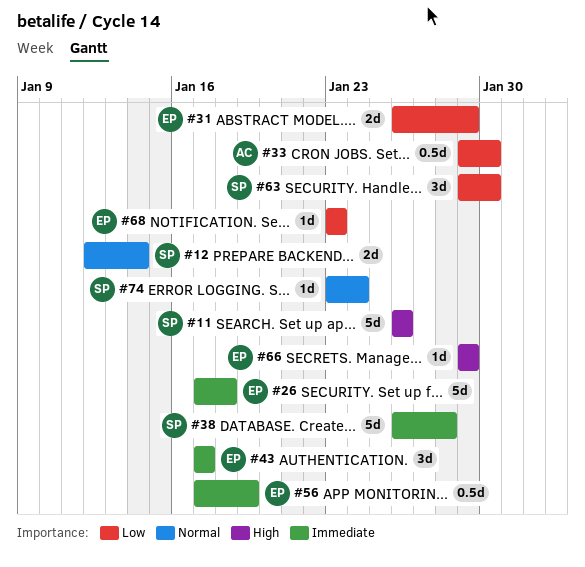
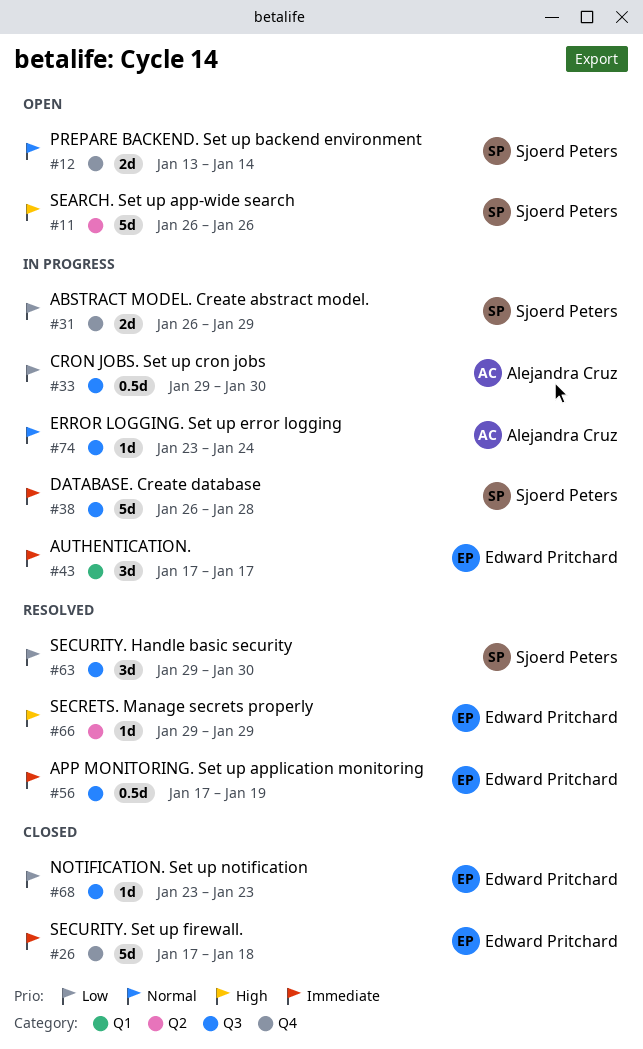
#12, start: Jan 12 -> Jan 13
#31, owner: Edward Pritchard -> Sjoerd Peters
#74, owner: Sjoerd Peters -> Alejandra Cruz

